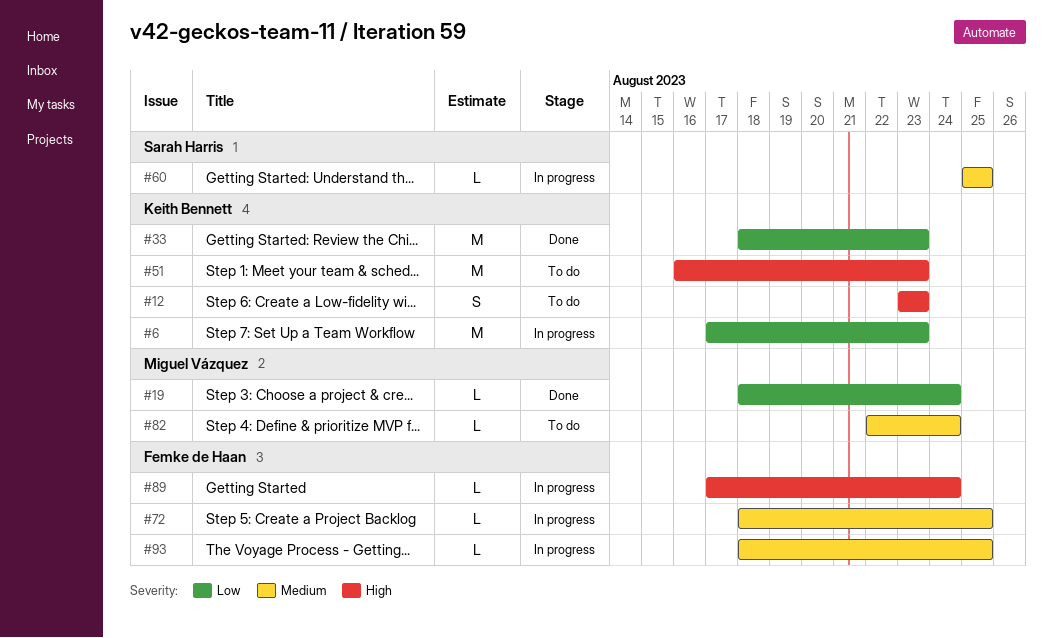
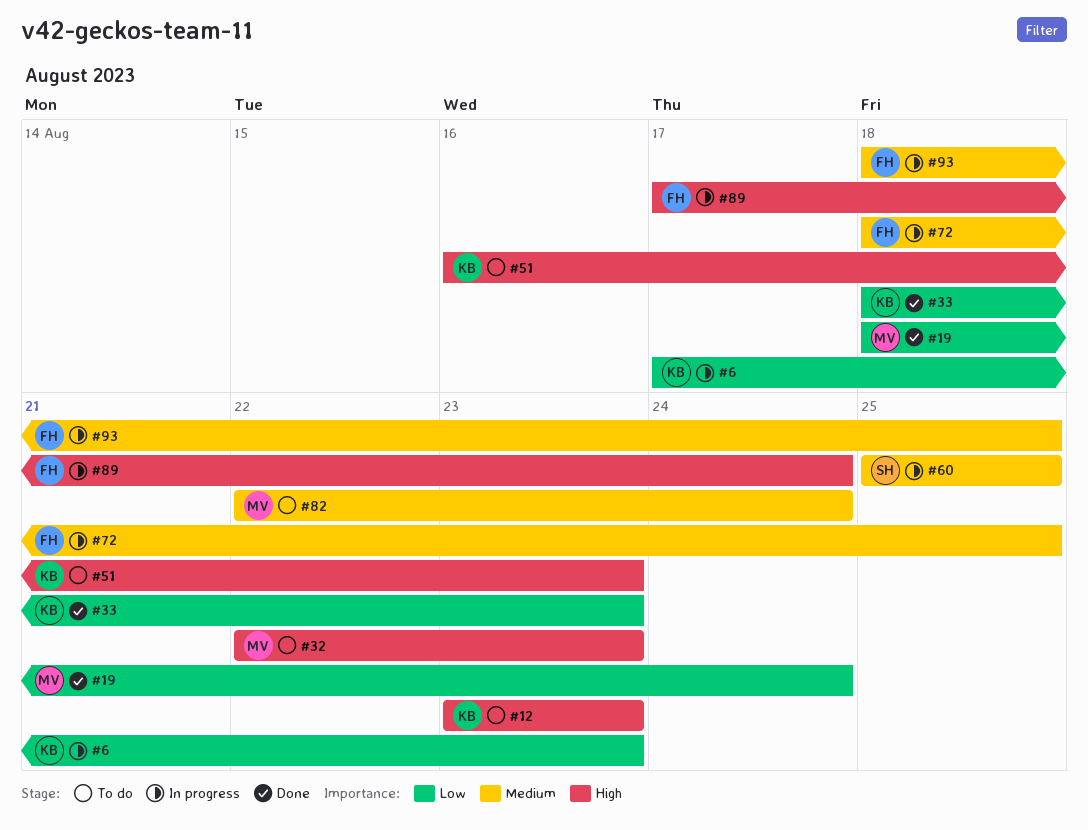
#32: none -> present

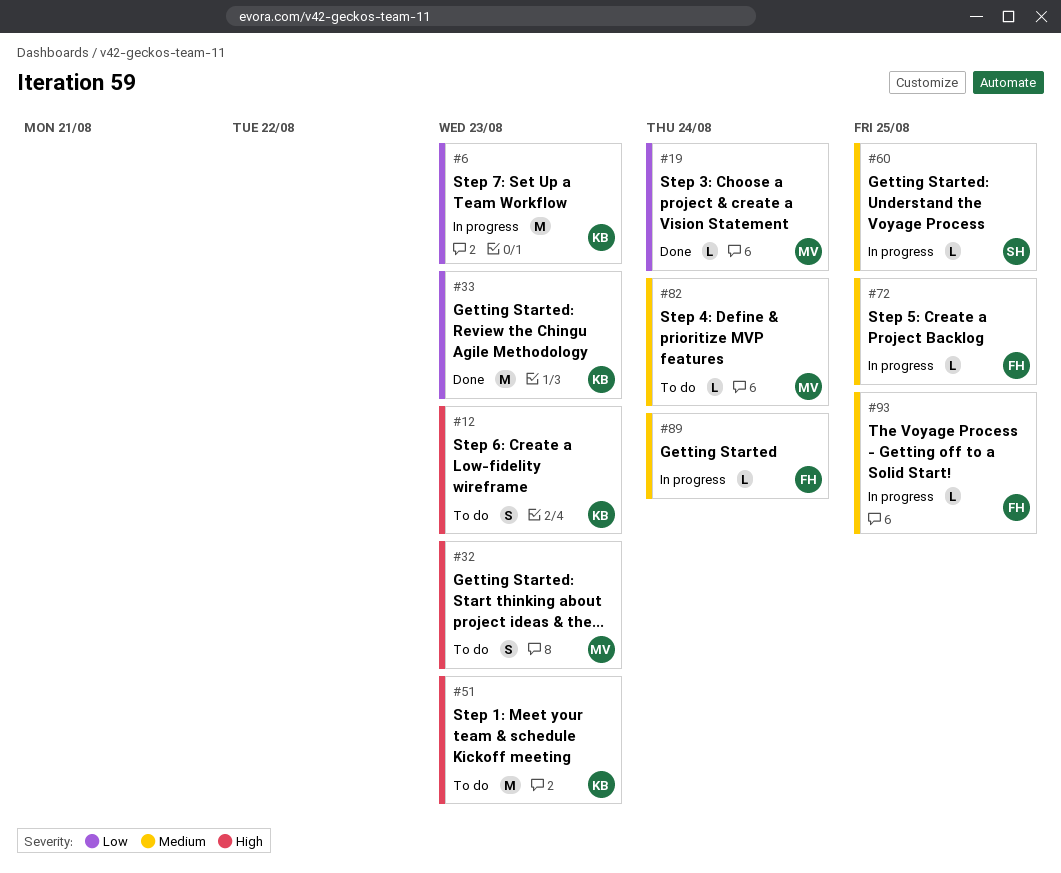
#89, priority: High -> Medium

